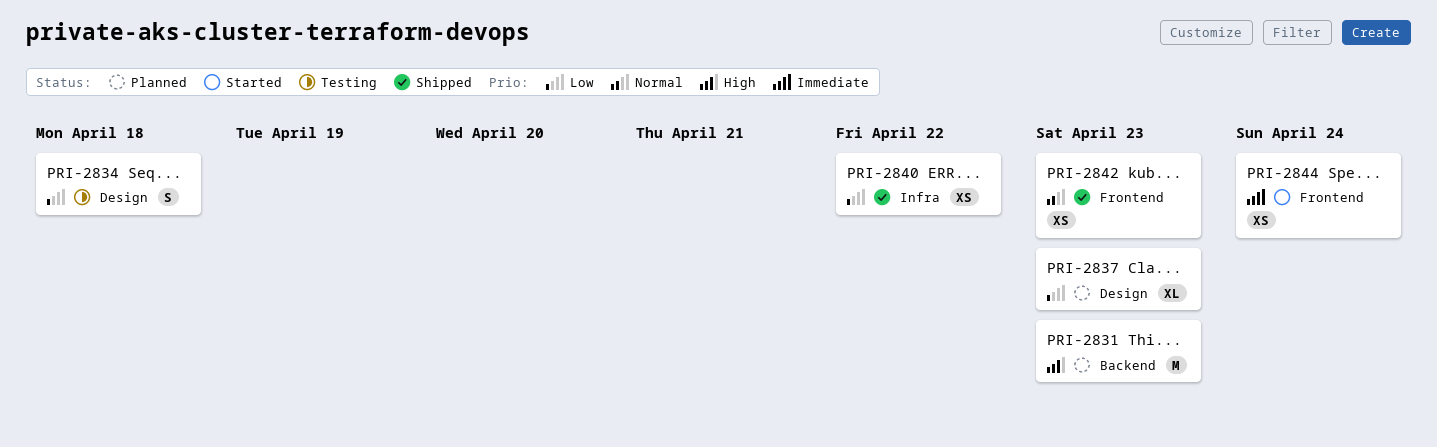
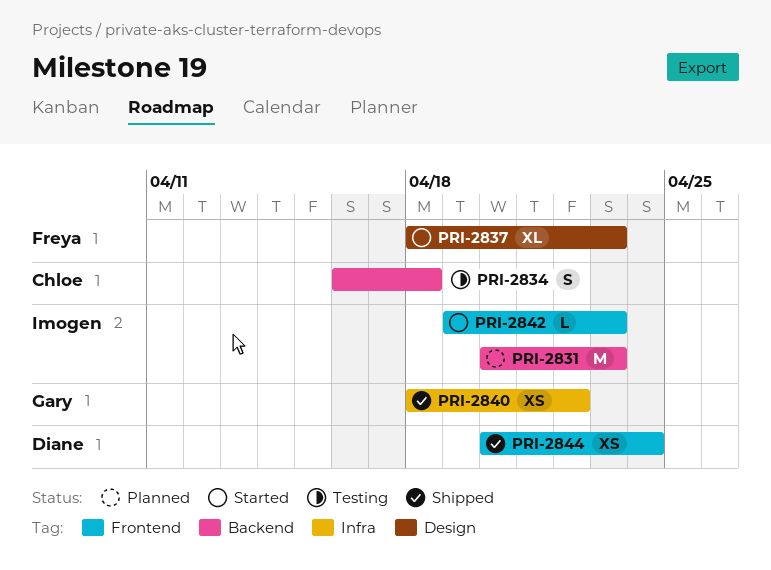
PRI-2834, label: Design -> Backend
PRI-2837, status: Planned -> Started
PRI-2842, status: Shipped -> Started
PRI-2842, estimate: XS -> L
PRI-2844, status: Started -> Shipped

